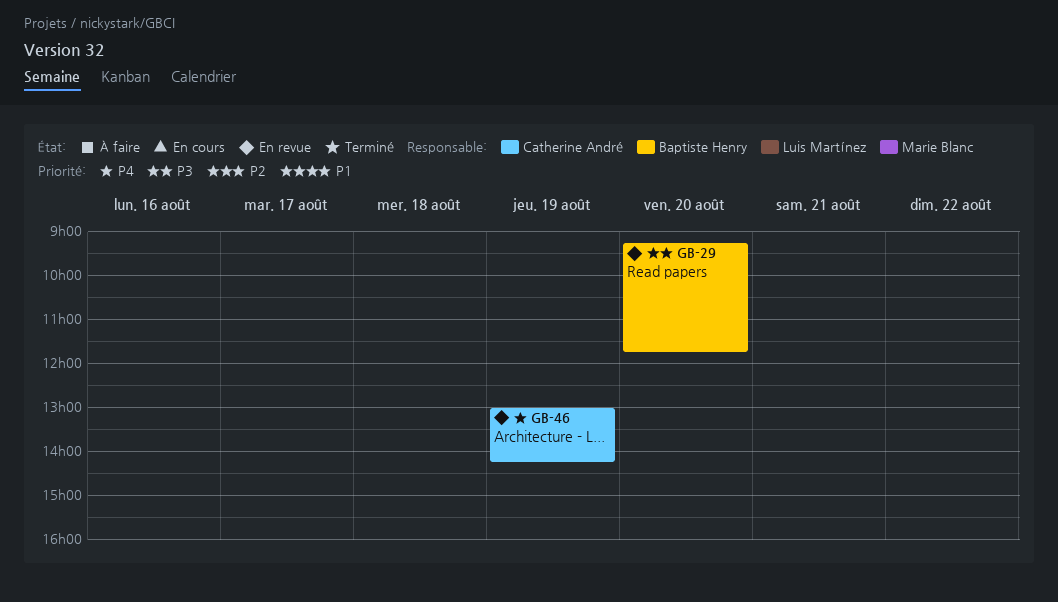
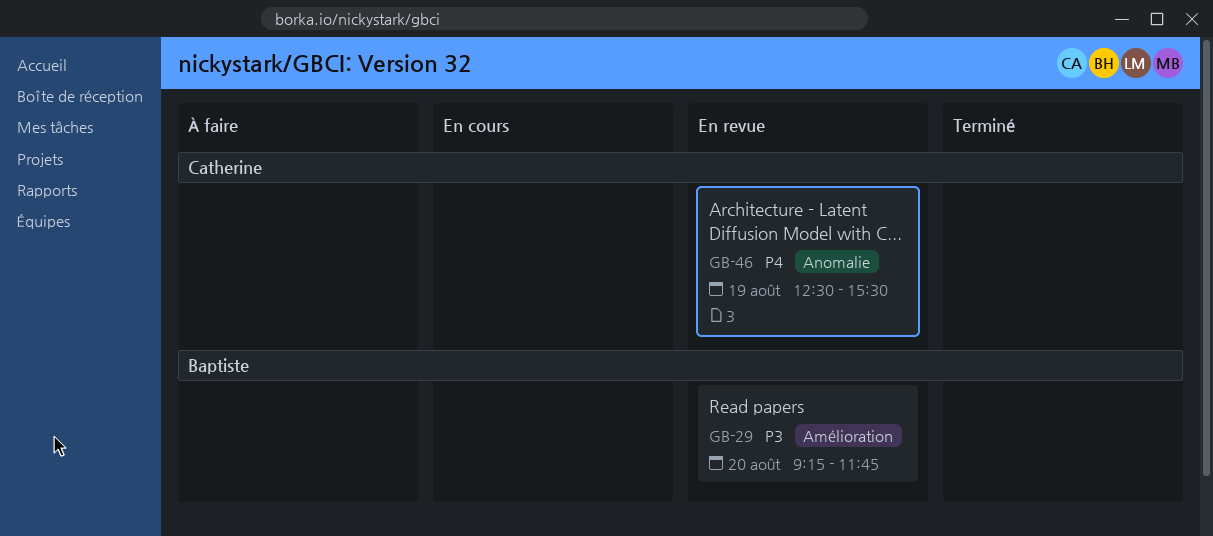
GB-46, begins: 13:00 -> 12:30
GB-46, ends: 14:15 -> 15:30

